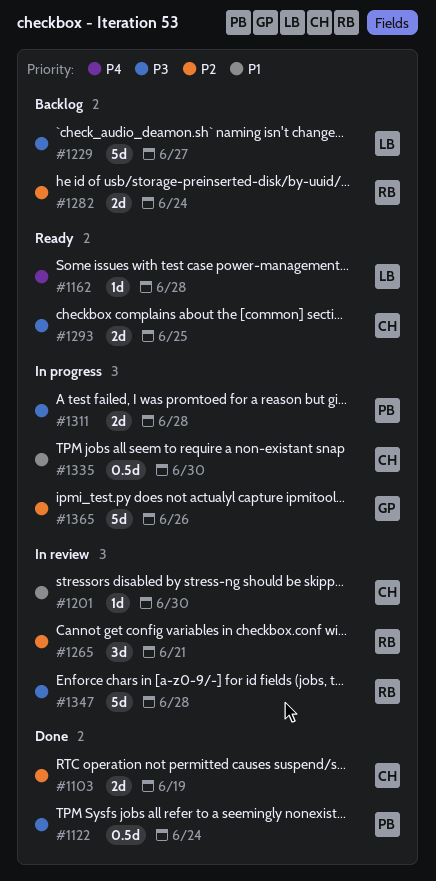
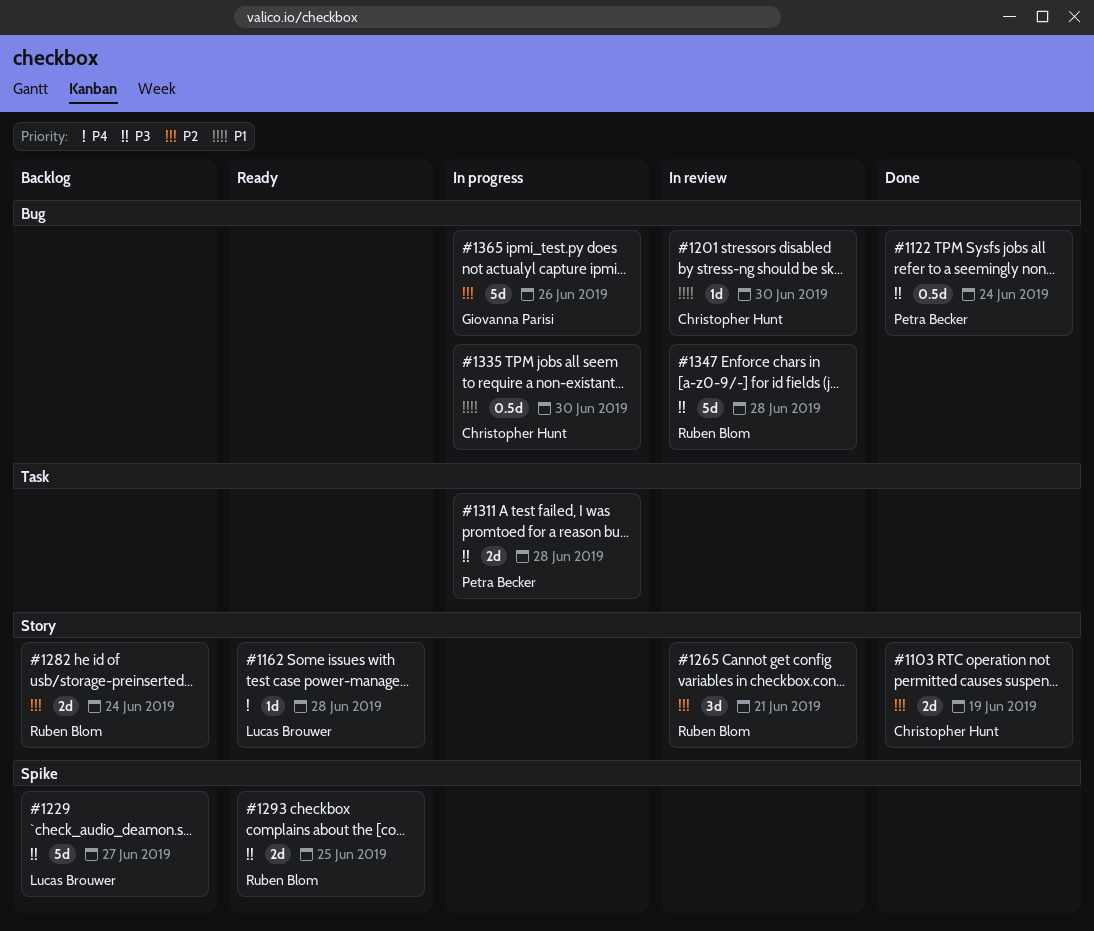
#1293, owner: Christopher Hunt -> Ruben Blom

